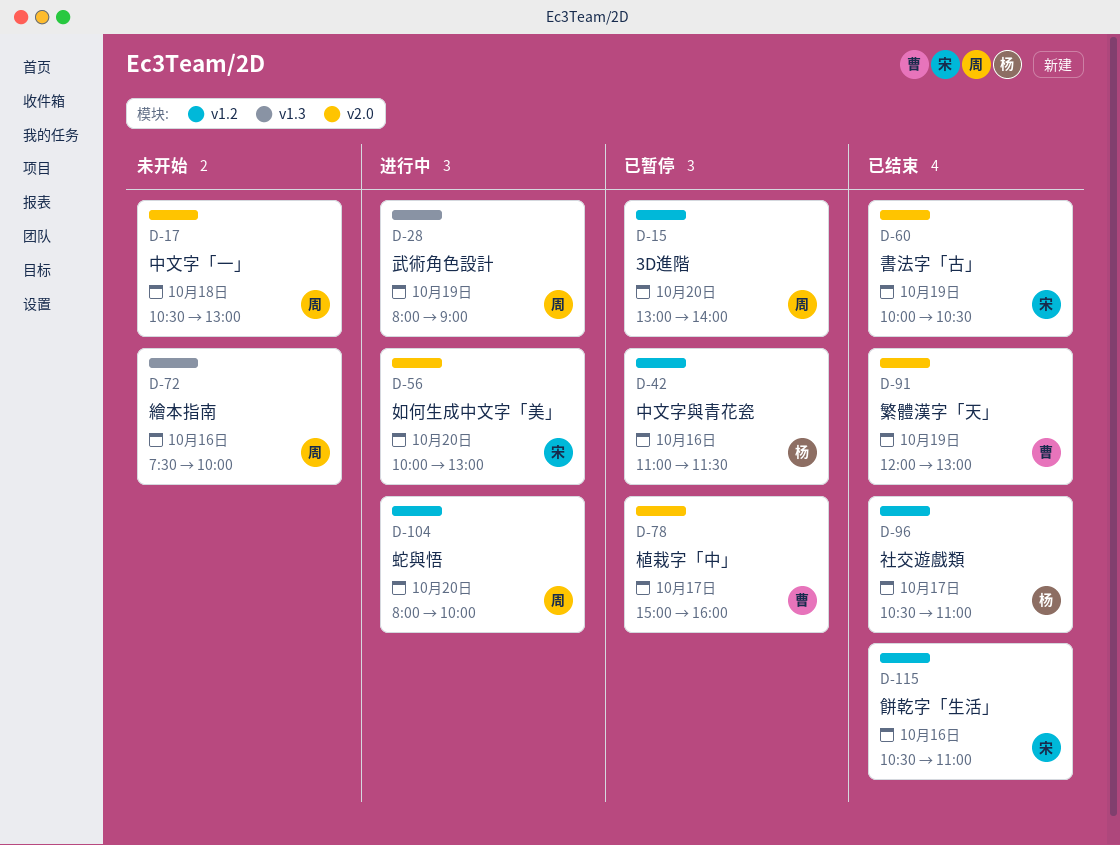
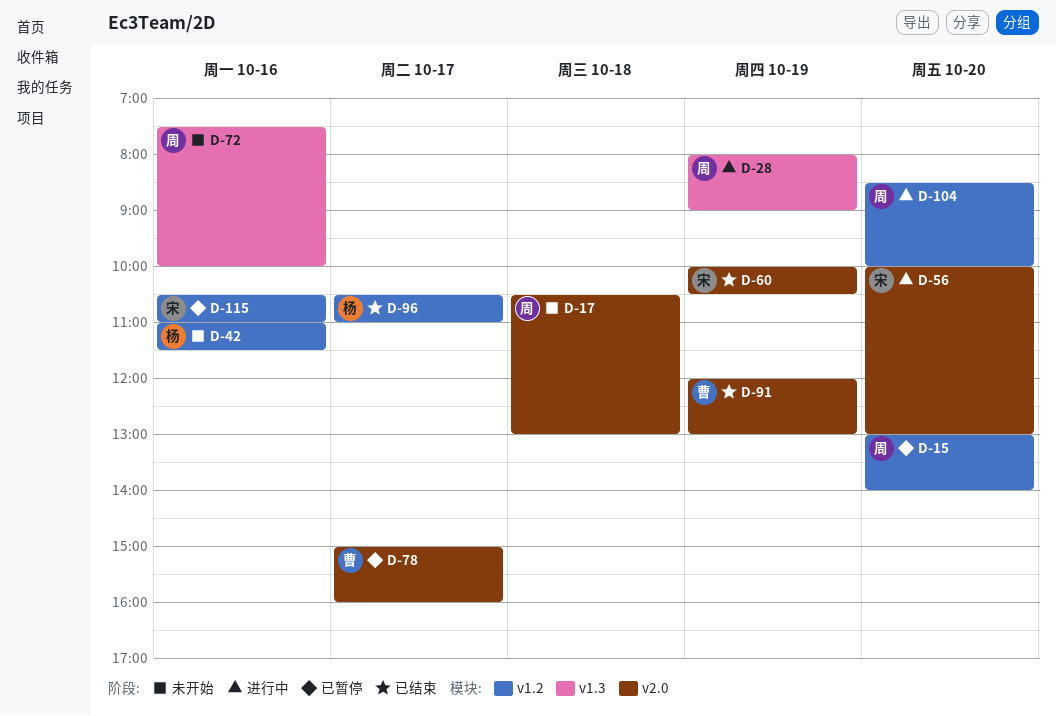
D-42, status: 已暂停 -> 未开始
D-104, begins: 08:00 -> 08:30
D-115, status: 已结束 -> 已暂停

